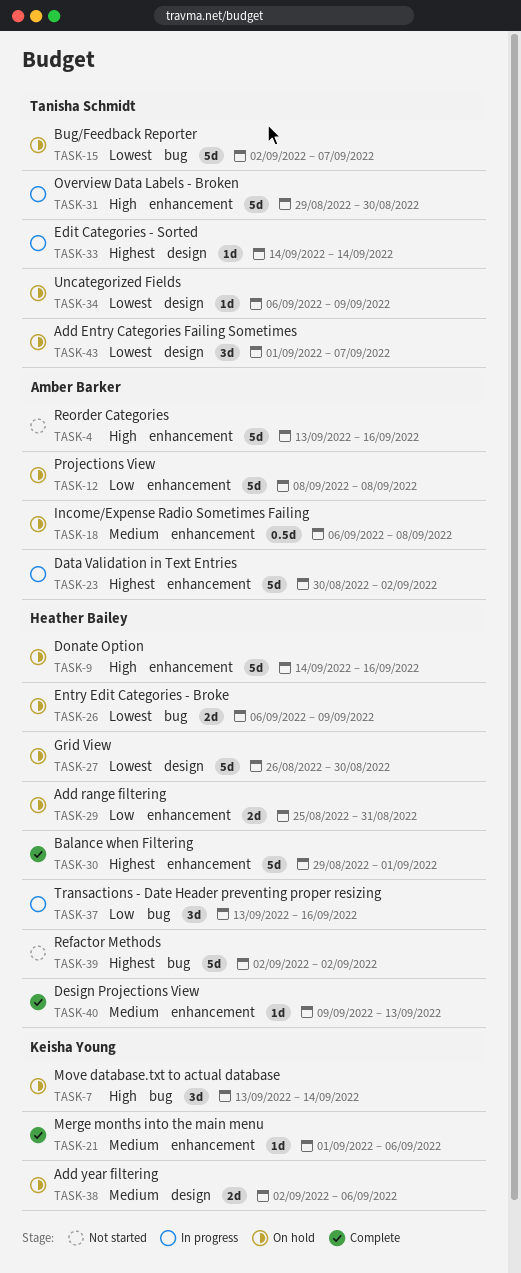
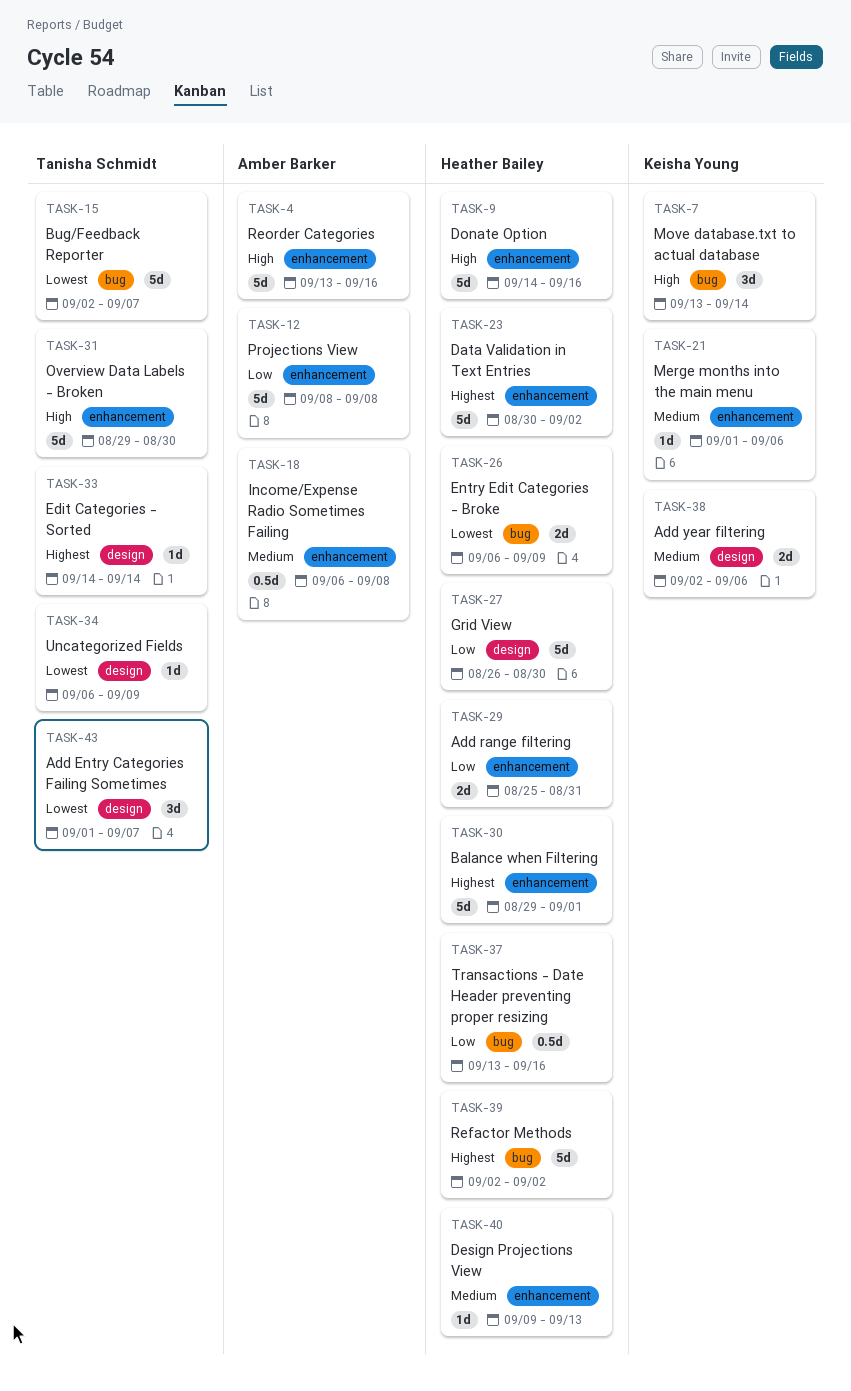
TASK-23, owner: Amber Barker -> Heather Bailey
TASK-27, priority: Lowest -> Low
TASK-37, estimate: 3d -> 0.5d

